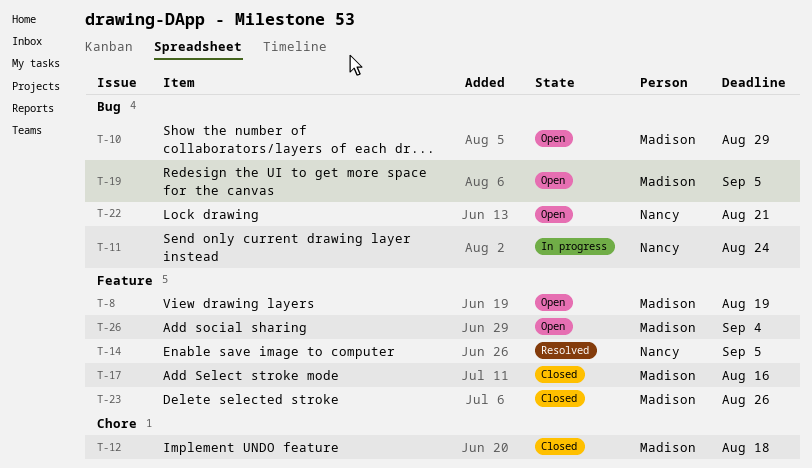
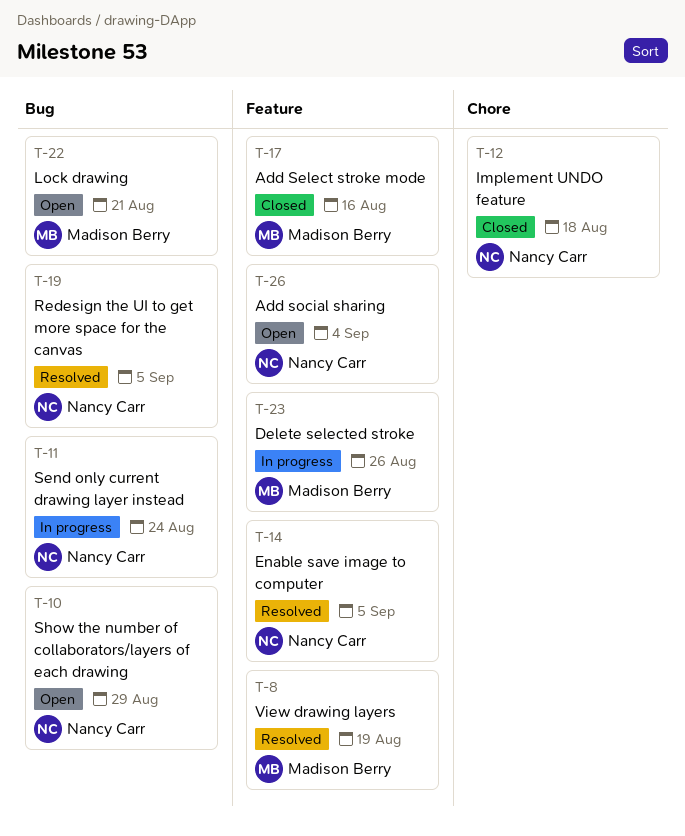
T-8, status: Open -> Resolved
T-10, owner: Madison Berry -> Nancy Carr
T-12, owner: Madison Berry -> Nancy Carr
T-19, status: Open -> Resolved
T-19, owner: Madison Berry -> Nancy Carr
T-22, owner: Nancy Carr -> Madison Berry
T-23, status: Closed -> In progress
T-26, owner: Madison Berry -> Nancy Carr

